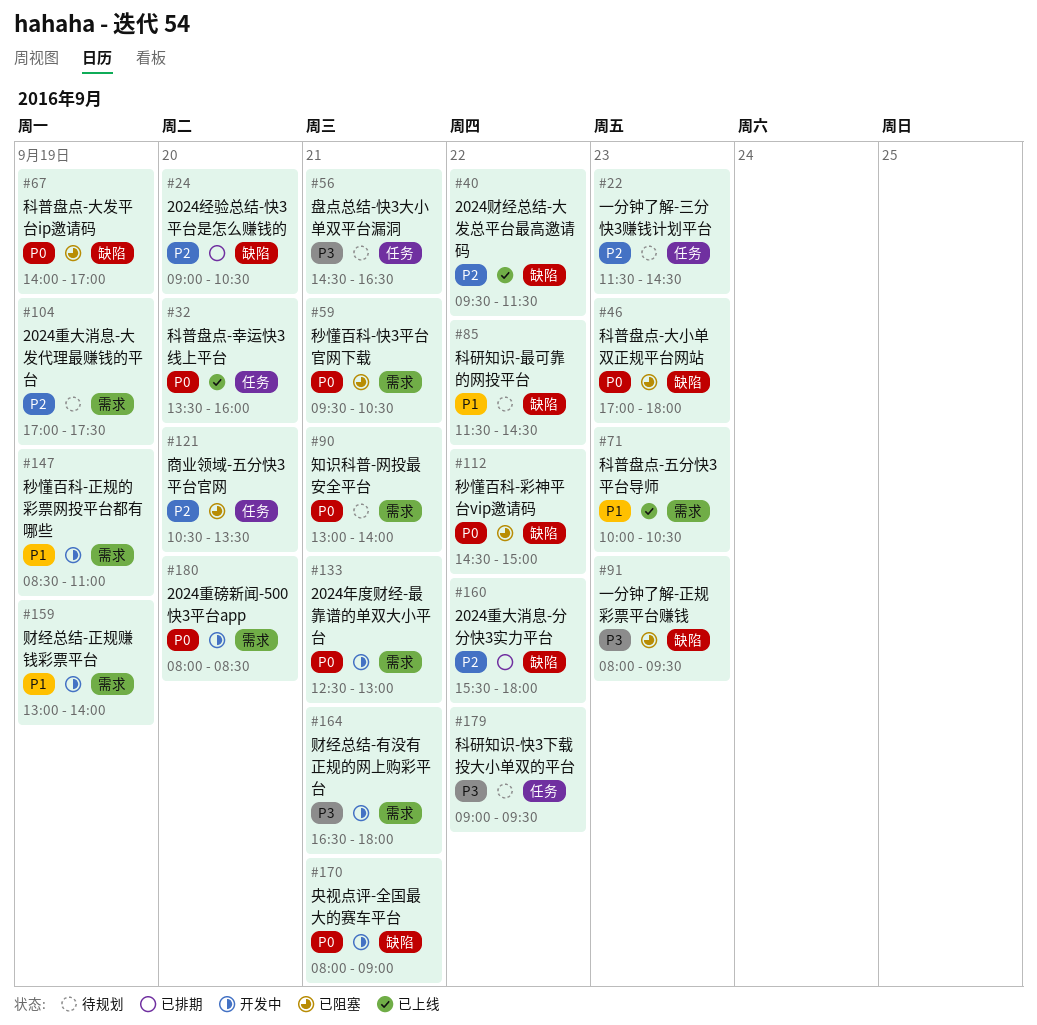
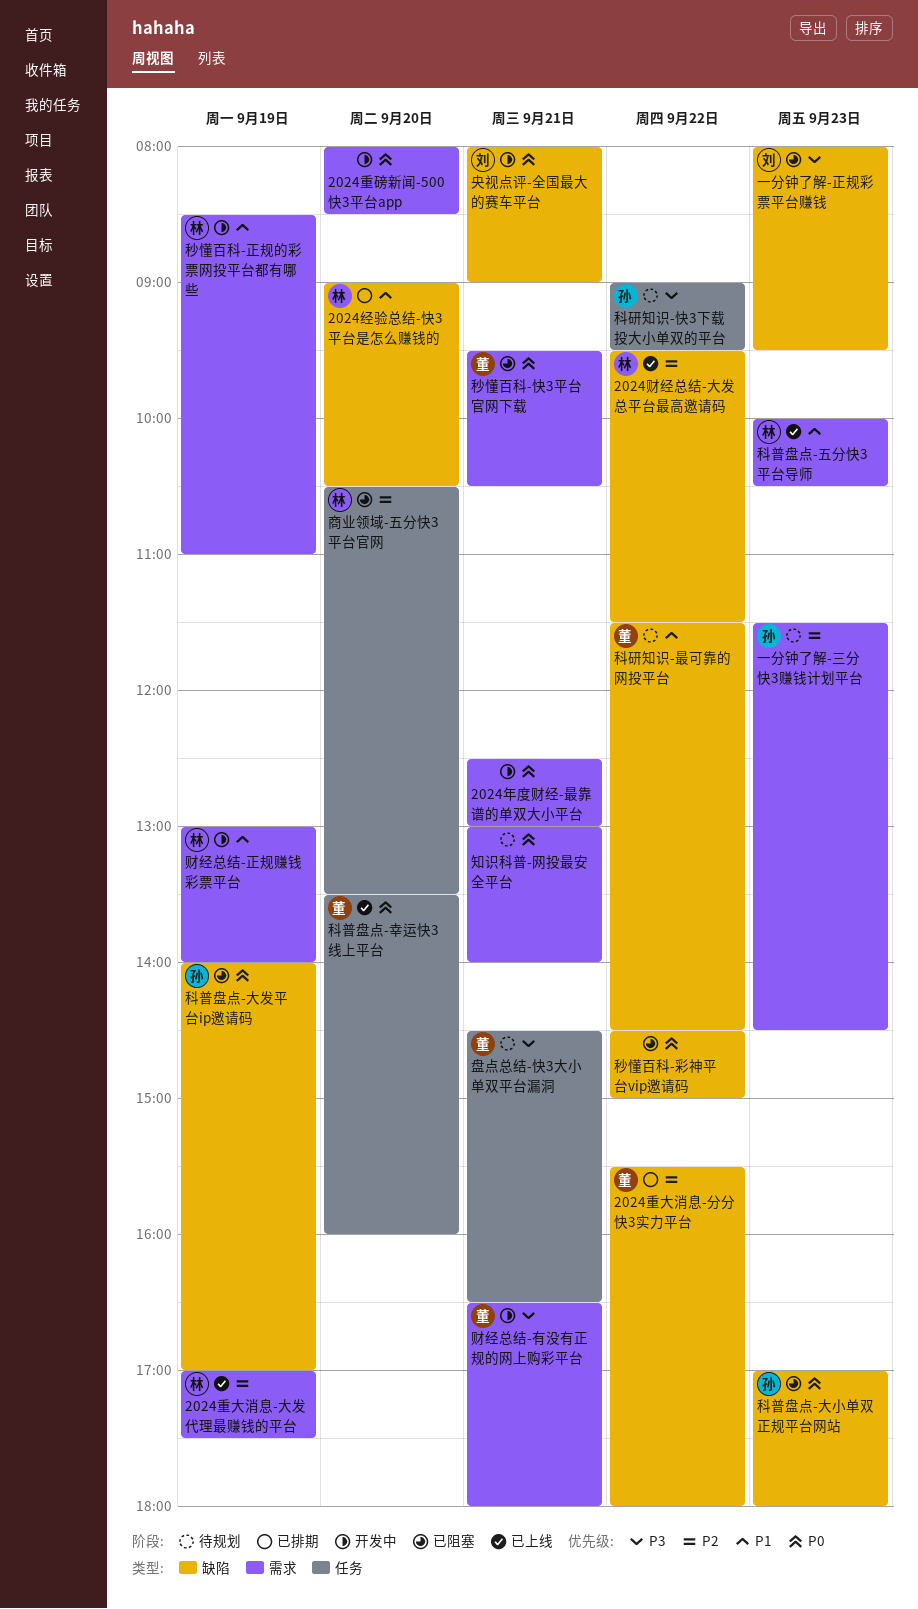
2024经验总结-快3平台是怎么赚钱的, priority: P2 -> P1
2024重大消息-大发代理最赚钱的平台, status: 待规划 -> 已上线
一分钟了解-三分快3赚钱计划平台, label: 任务 -> 需求

